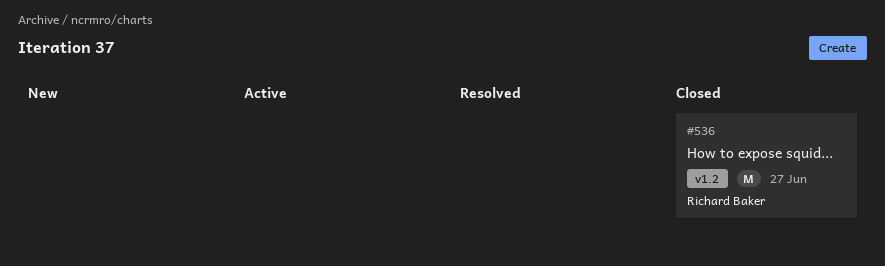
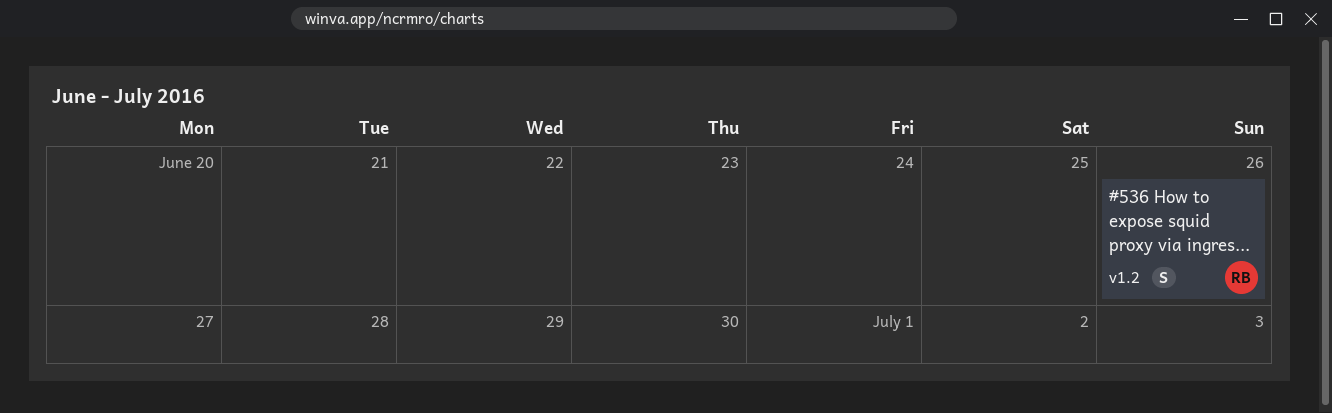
#536, estimate: M -> S
#536, due: Jun 27 -> Jun 26

